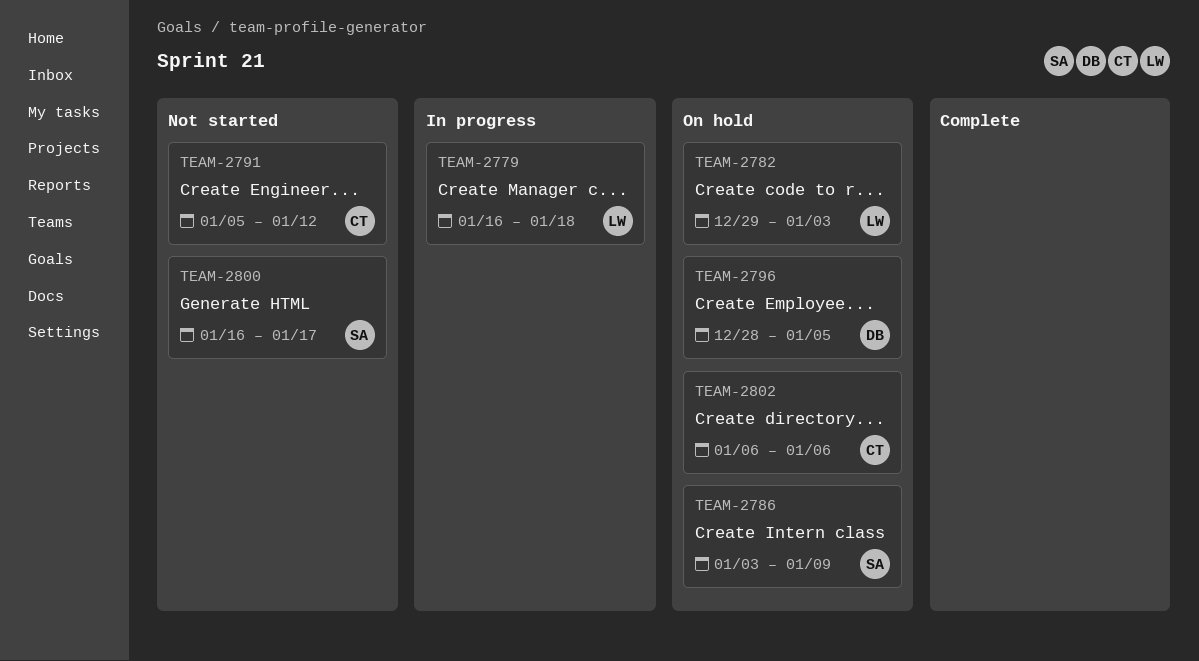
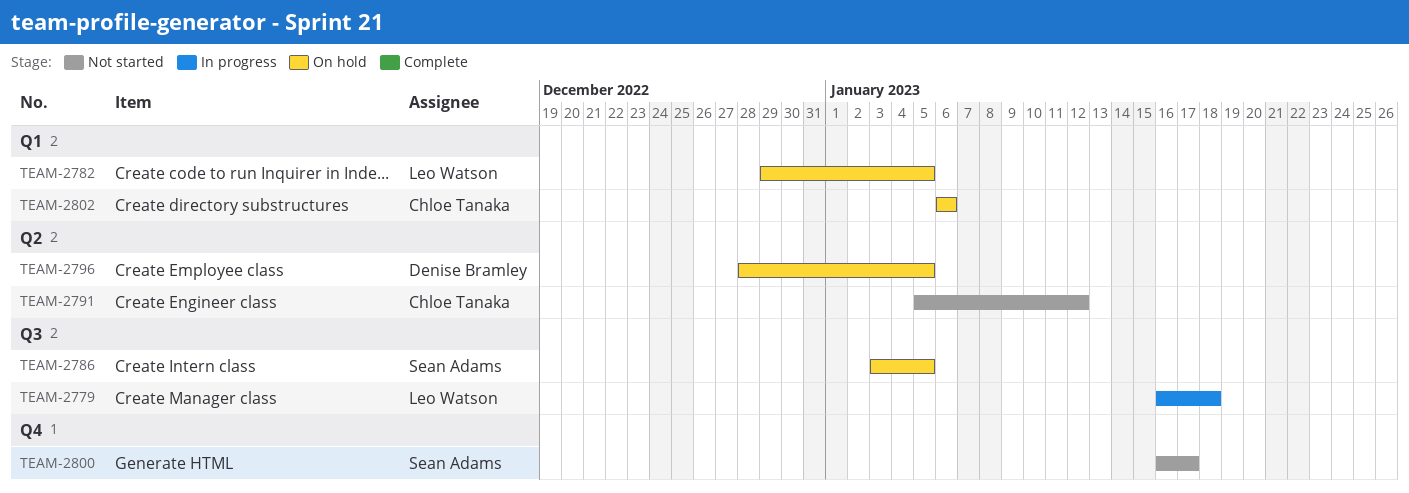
TEAM-2782, due: Jan 3 -> Jan 5
TEAM-2786, due: Jan 9 -> Jan 5

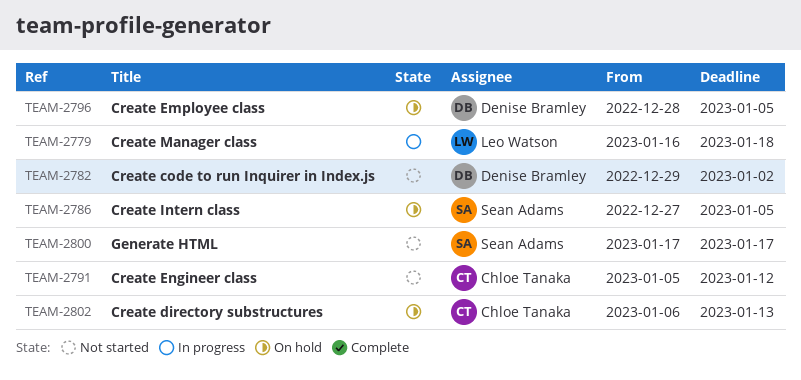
TEAM-2782, status: On hold -> Not started
TEAM-2782, owner: Leo Watson -> Denise Bramley
TEAM-2782, due: Jan 5 -> Jan 2
TEAM-2786, start: Jan 3 -> Dec 27
TEAM-2800, start: Jan 16 -> Jan 17
TEAM-2802, due: Jan 6 -> Jan 13

